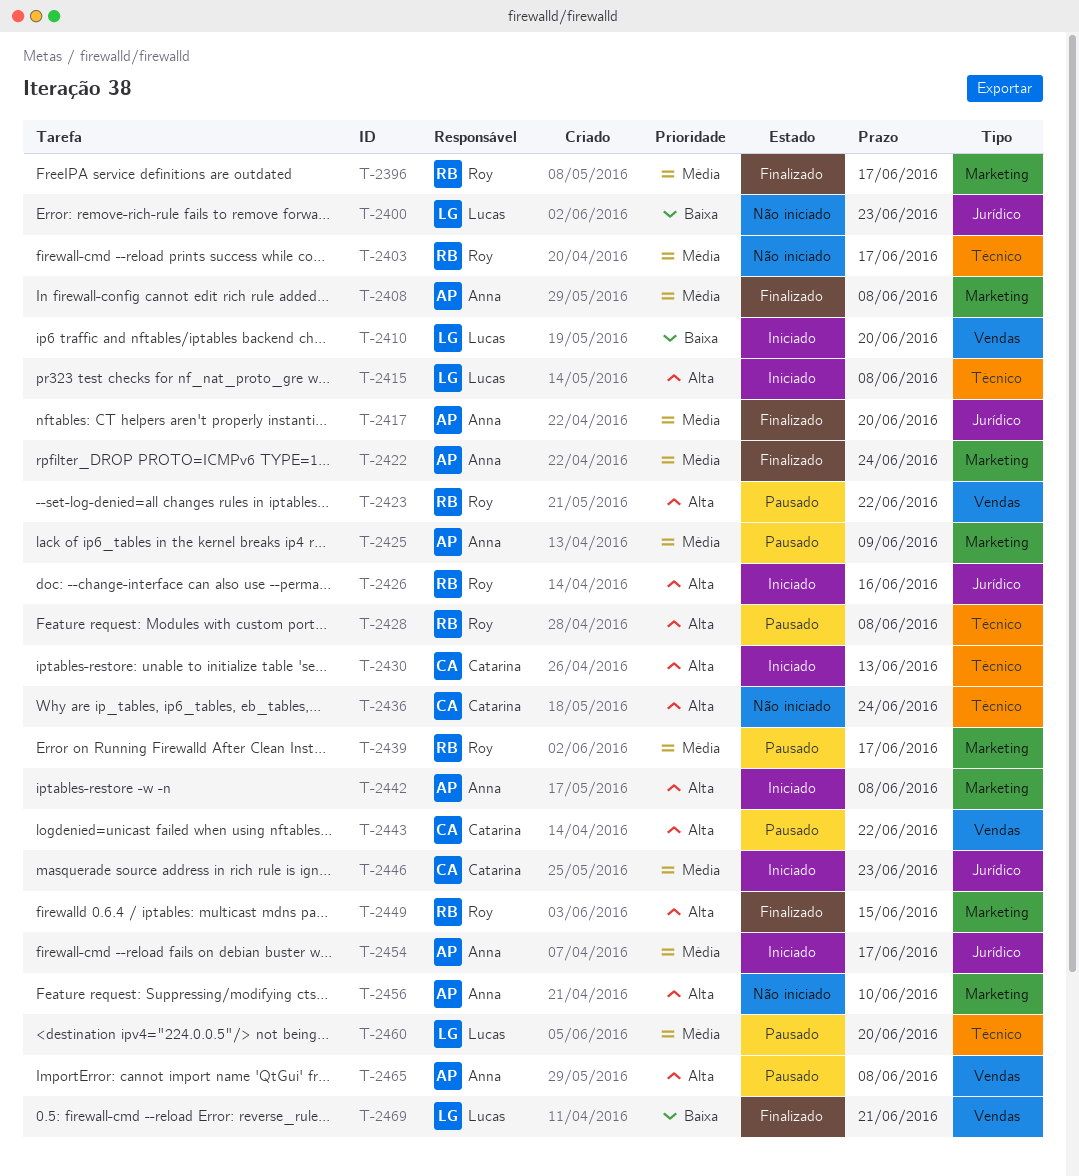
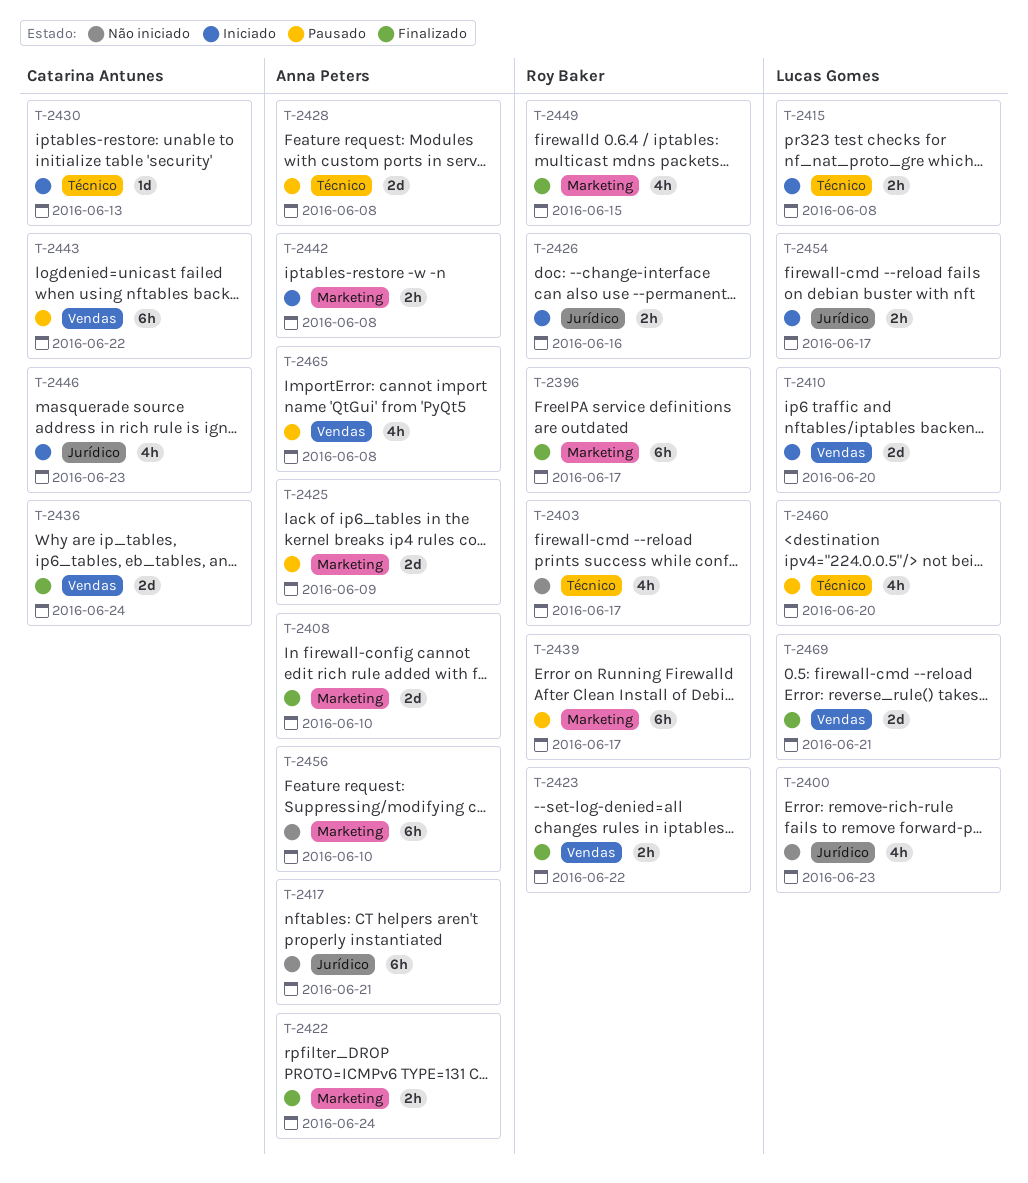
T-2408, due: Jun 8 -> Jun 10
T-2417, status: Finalizado -> Não iniciado
T-2417, due: Jun 20 -> Jun 21
T-2423, status: Pausado -> Finalizado
T-2428, owner: Roy Baker -> Anna Peters
T-2436, status: Não iniciado -> Finalizado
T-2436, label: Técnico -> Vendas
T-2454, owner: Anna Peters -> Lucas Gomes

